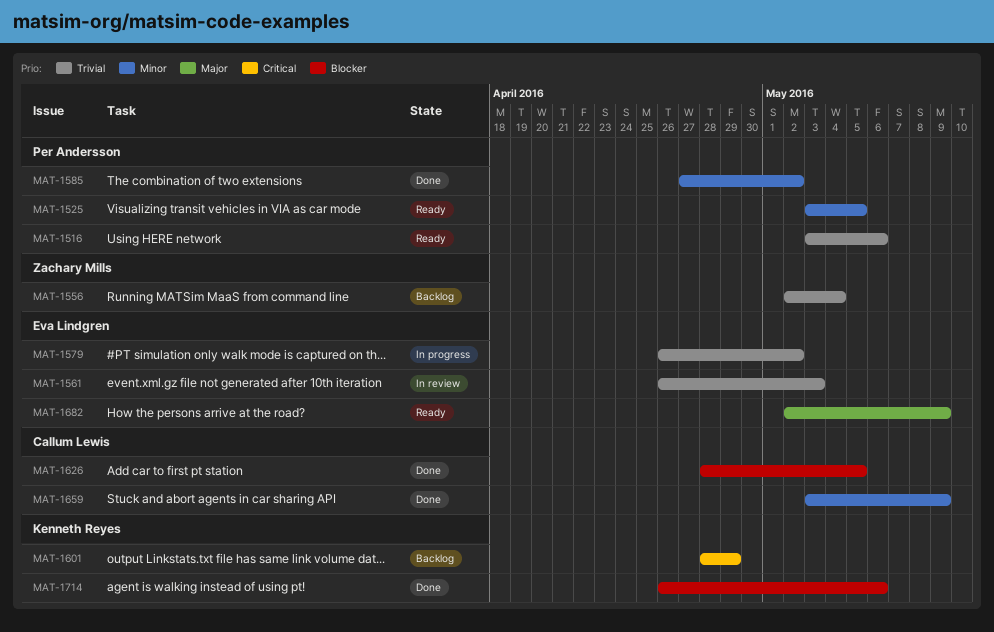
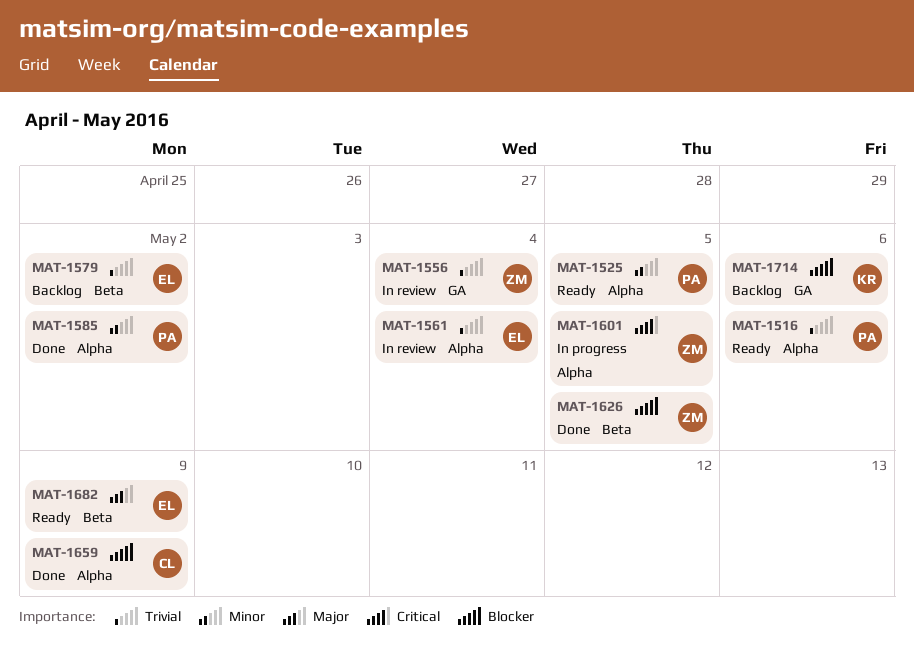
MAT-1556, status: Backlog -> In review
MAT-1561, due: May 3 -> May 4
MAT-1579, status: In progress -> Backlog
MAT-1601, status: Backlog -> In progress
MAT-1601, owner: Kenneth Reyes -> Zachary Mills
MAT-1601, due: Apr 29 -> May 5
MAT-1626, owner: Callum Lewis -> Zachary Mills
MAT-1659, priority: Minor -> Blocker
MAT-1714, status: Done -> Backlog

